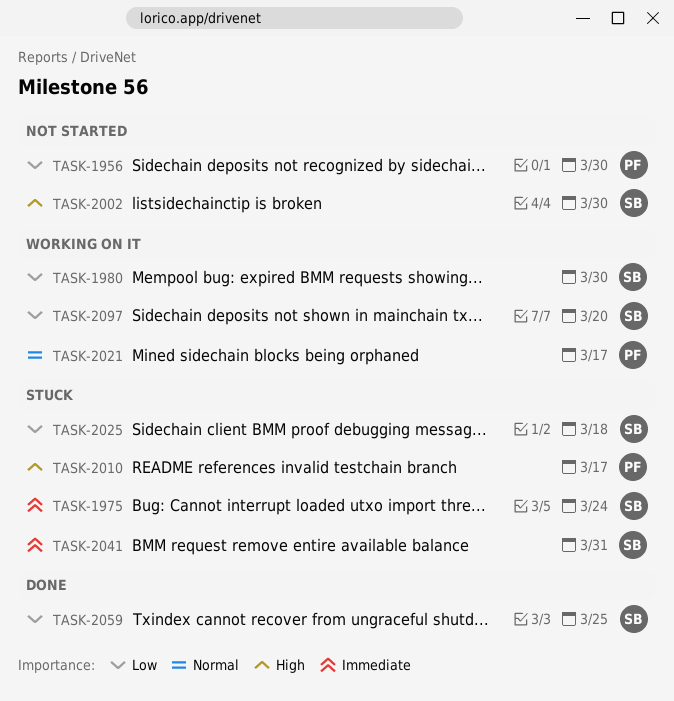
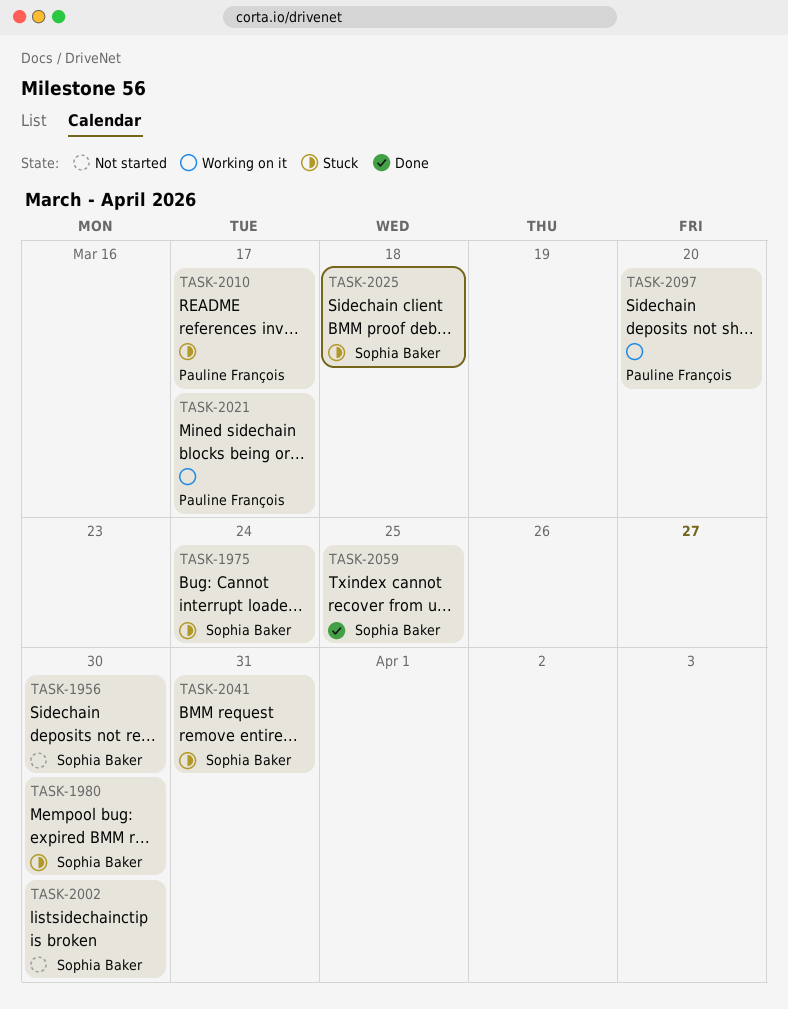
TASK-1956, owner: Pauline François -> Sophia Baker
TASK-1980, status: Working on it -> Stuck
TASK-2097, owner: Sophia Baker -> Pauline François

